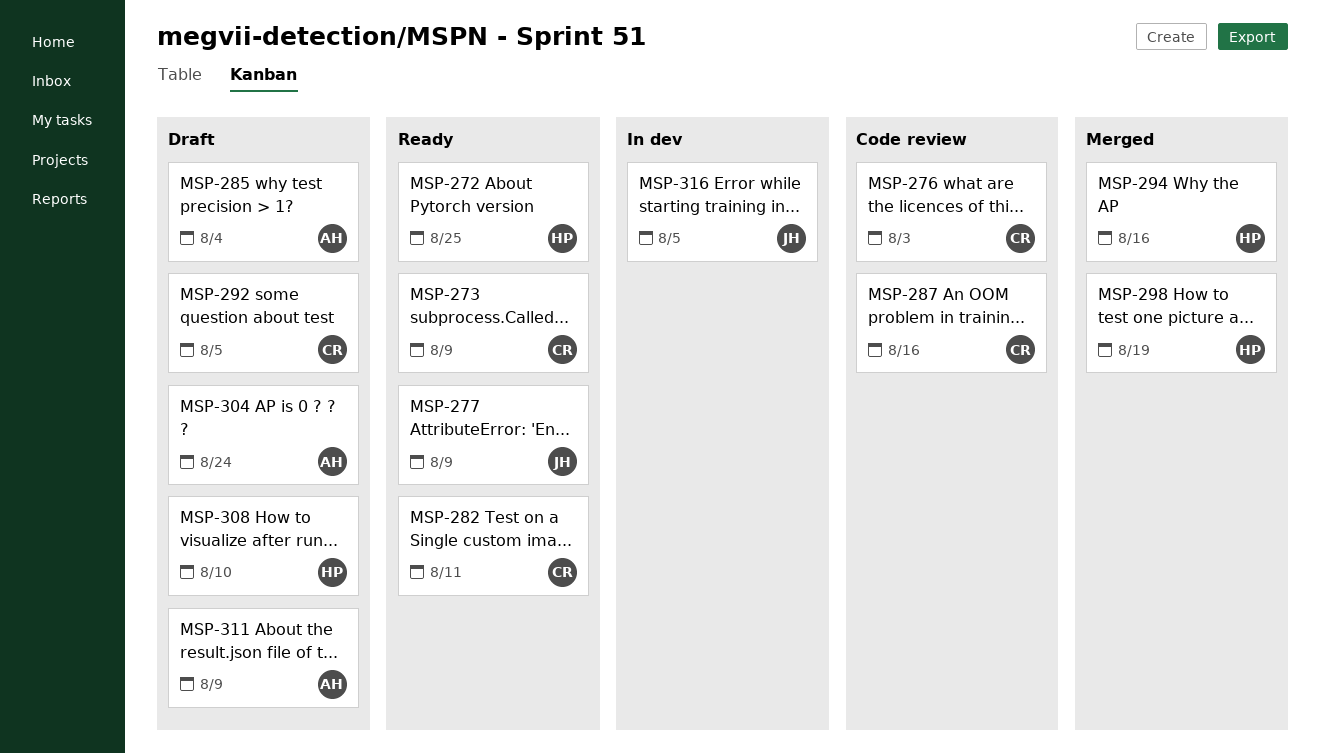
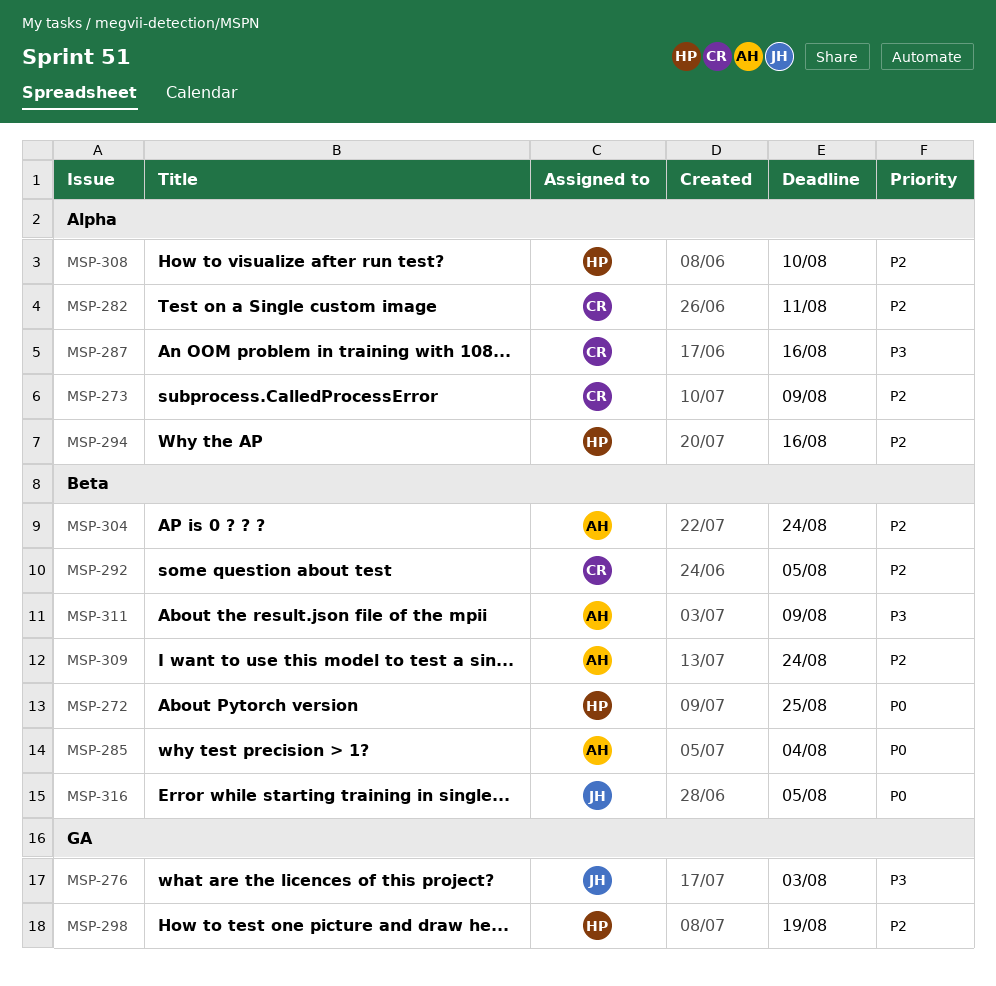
MSP-276, owner: CR -> JH
MSP-277: present -> none
MSP-309: none -> present

